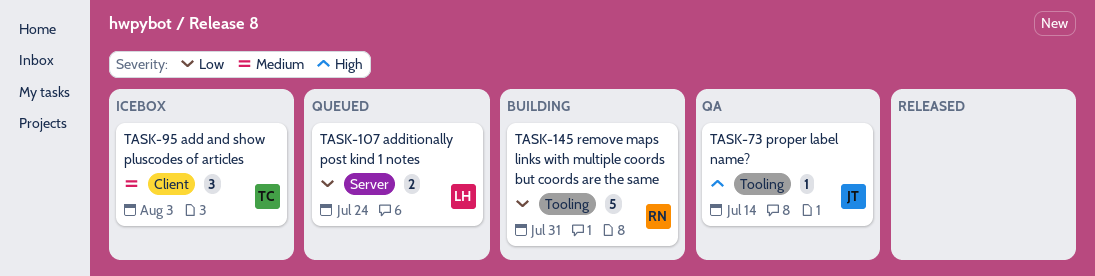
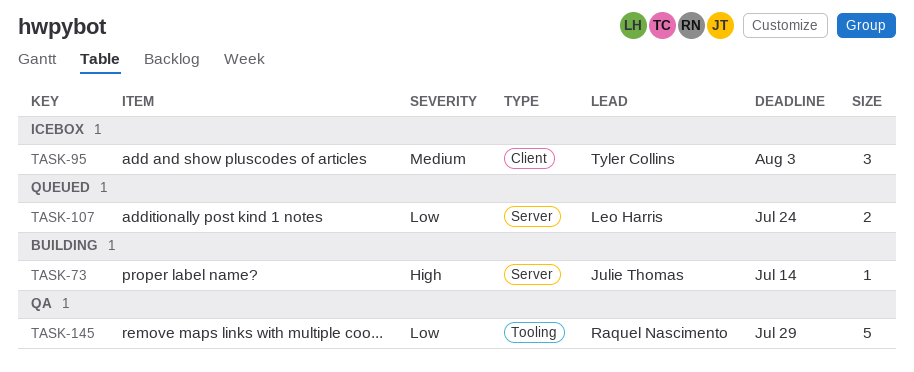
TASK-73, status: QA -> Building
TASK-73, label: Tooling -> Server
TASK-145, status: Building -> QA
TASK-145, due: Jul 31 -> Jul 29

